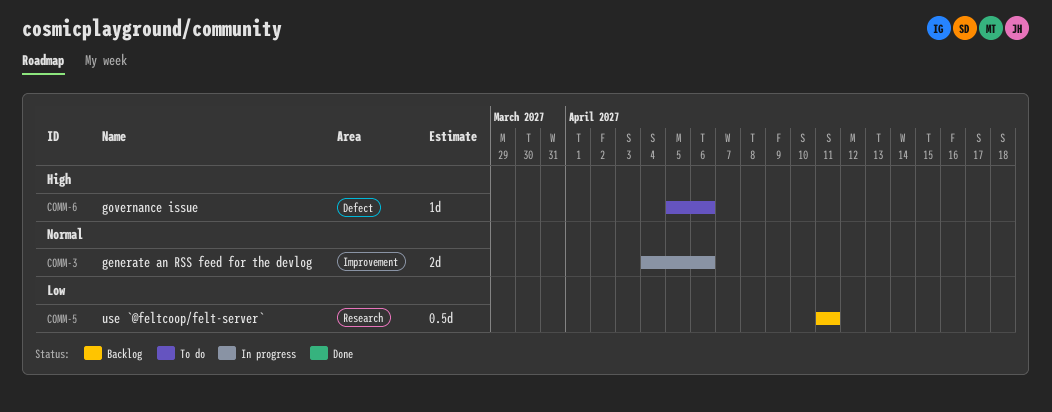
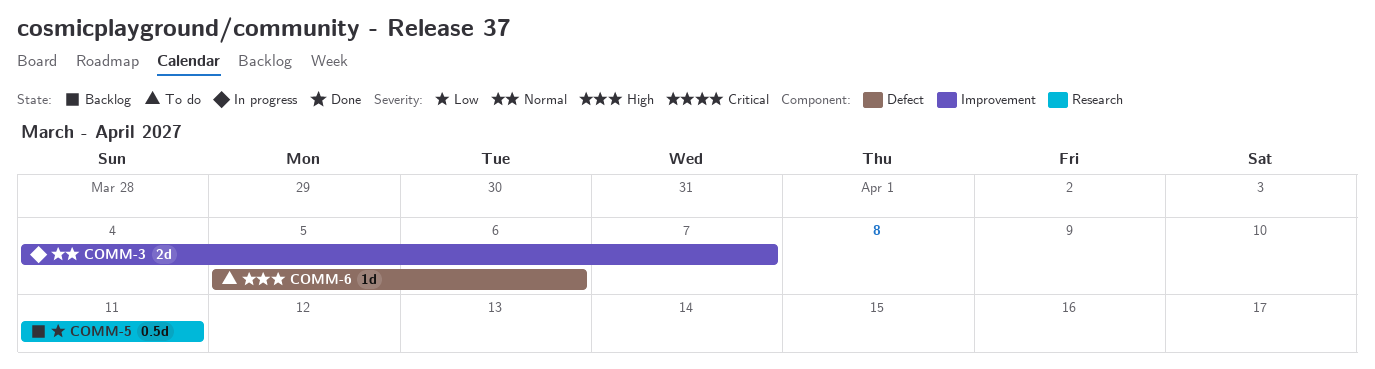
COMM-3, due: Apr 6 -> Apr 7

